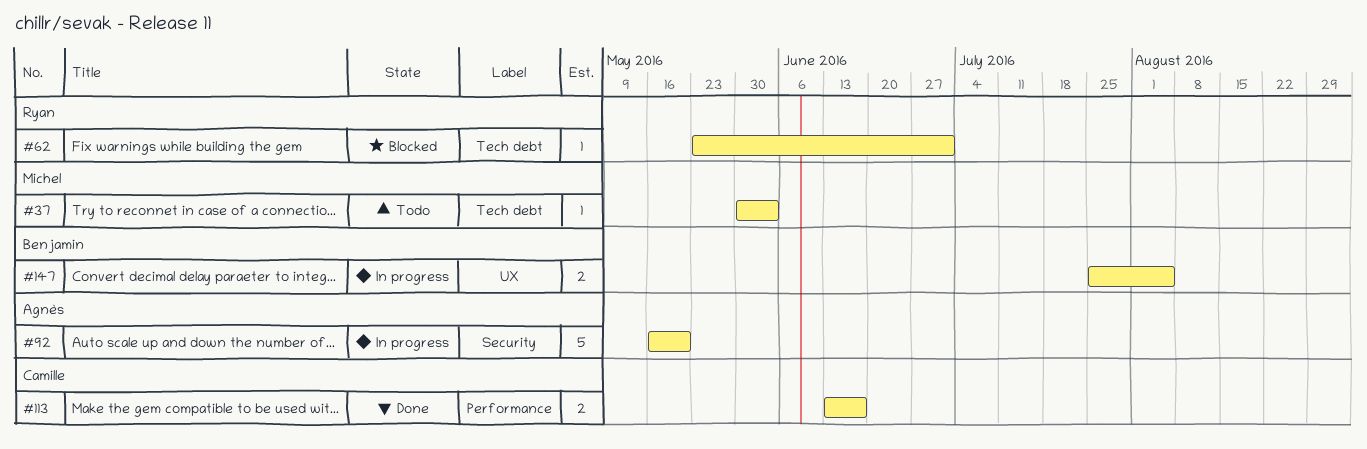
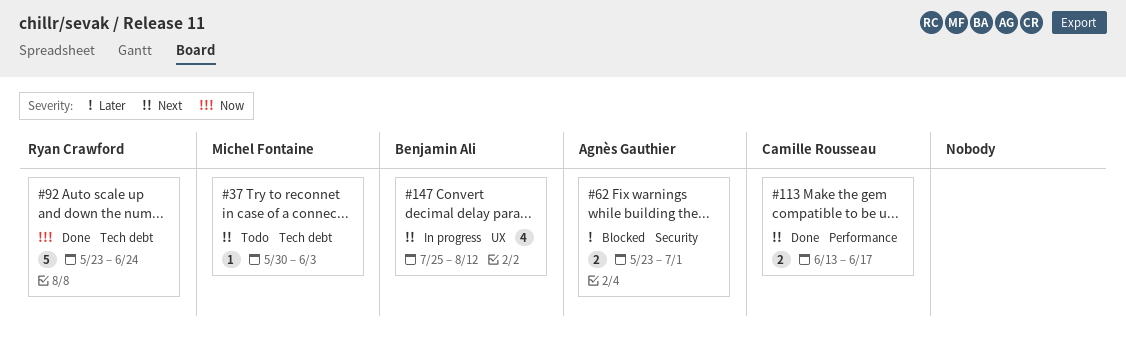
#62, owner: Ryan Crawford -> Agnès Gauthier
#62, label: Tech debt -> Security
#62, estimate: 1 -> 2
#92, status: In progress -> Done
#92, owner: Agnès Gauthier -> Ryan Crawford
#92, label: Security -> Tech debt
#92, start: May 16 -> May 23
#92, due: May 20 -> Jun 24
#147, estimate: 2 -> 4
#147, due: Aug 5 -> Aug 12

